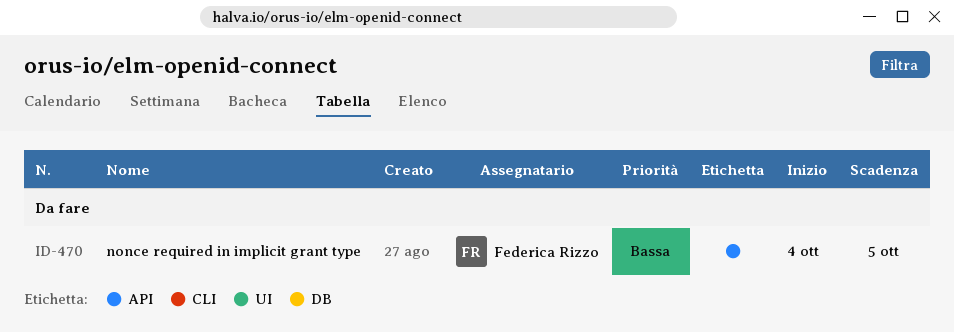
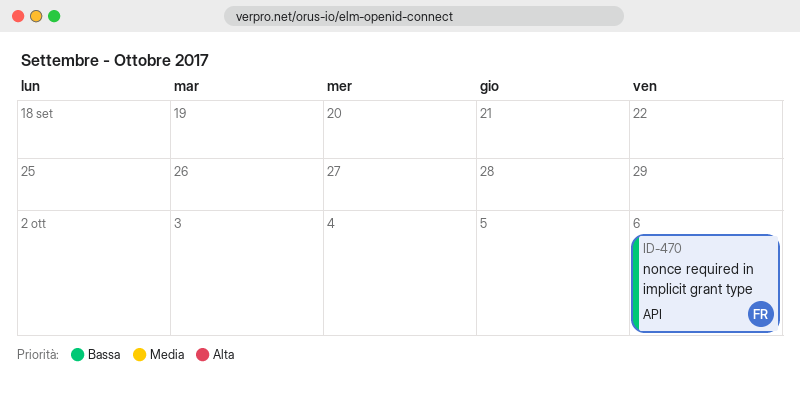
ID-470, due: Oct 5 -> Oct 6

